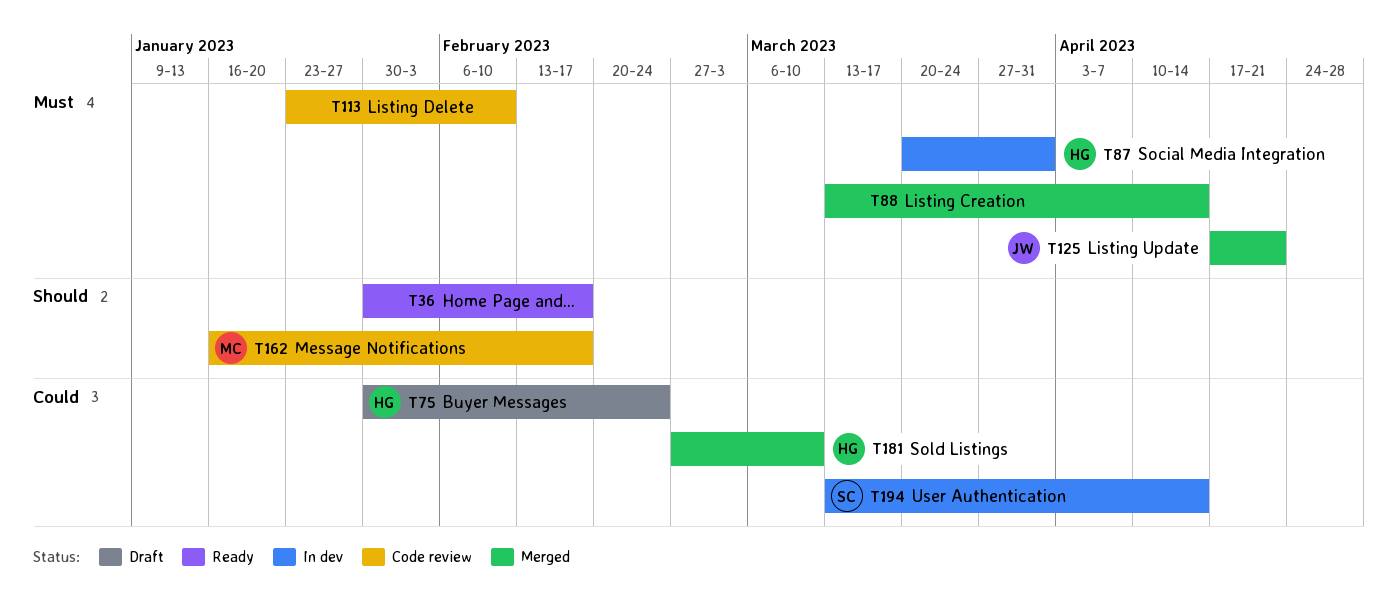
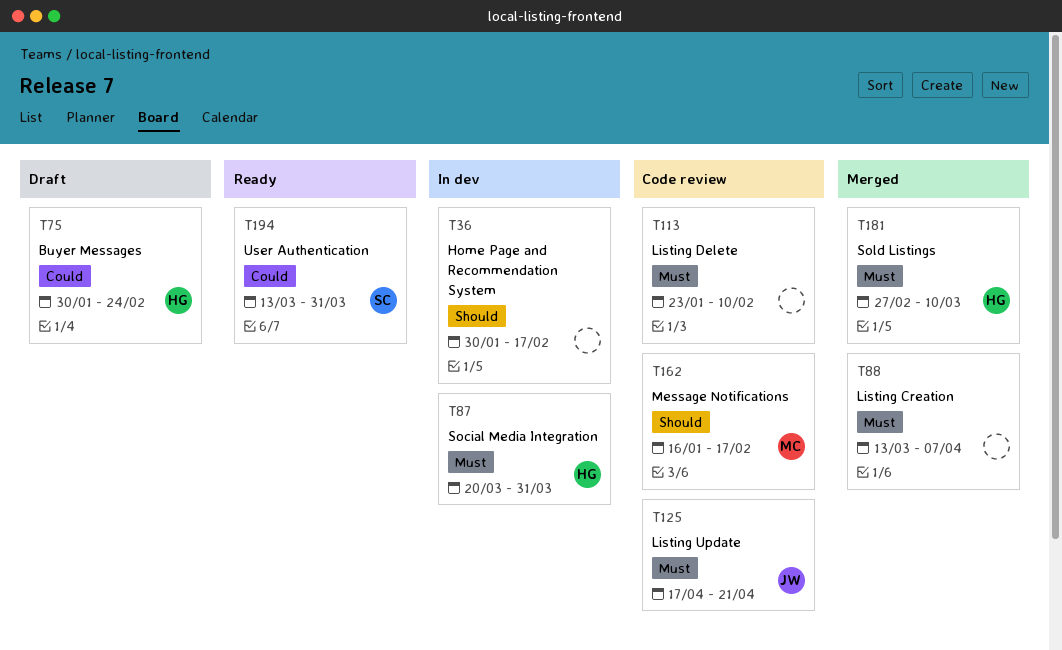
T36, status: Ready -> In dev
T88, due: Apr 14 -> Apr 7
T125, status: Merged -> Code review
T181, priority: Could -> Must
T194, status: In dev -> Ready
T194, due: Apr 14 -> Mar 31

